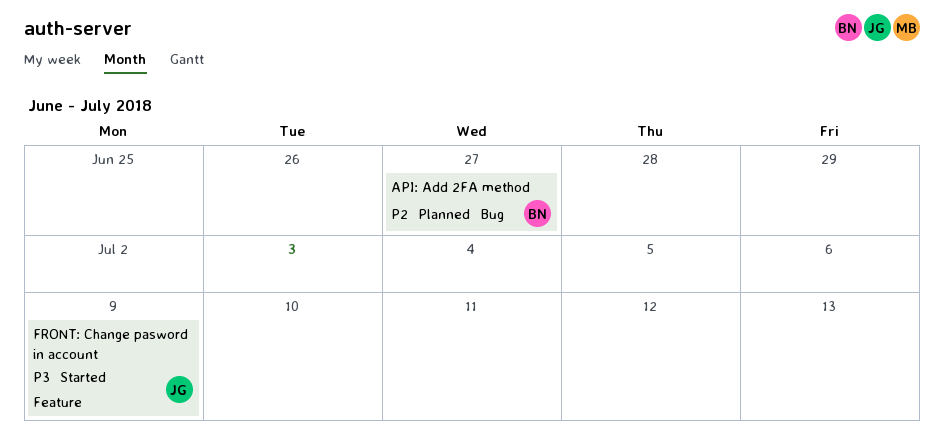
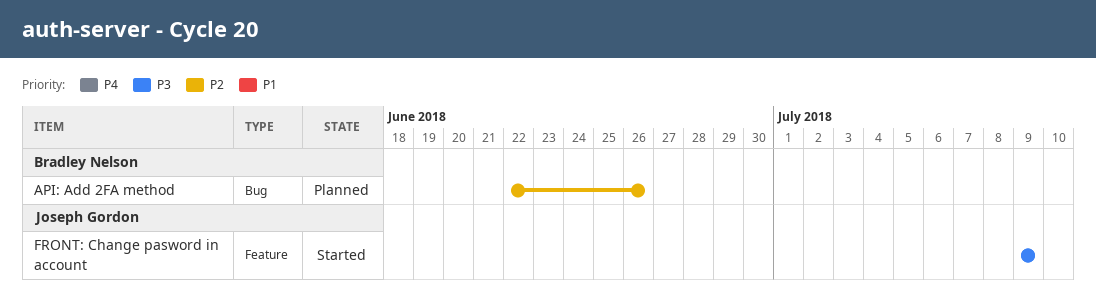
API: Add 2FA method, due: Jun 27 -> Jun 26

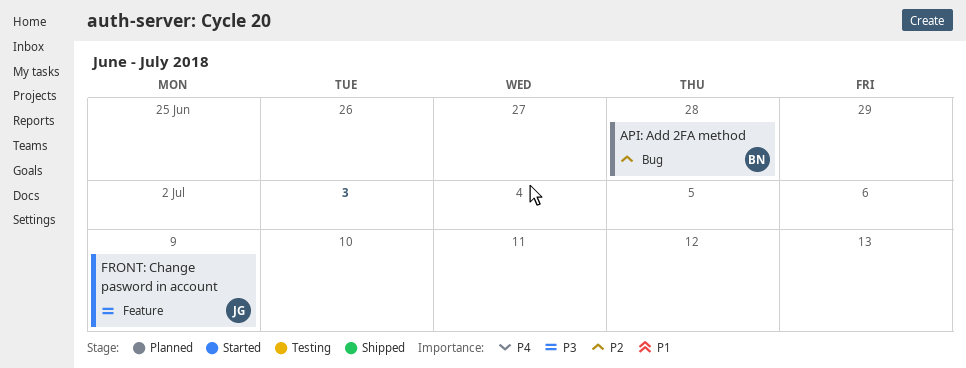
API: Add 2FA method, due: Jun 26 -> Jun 28

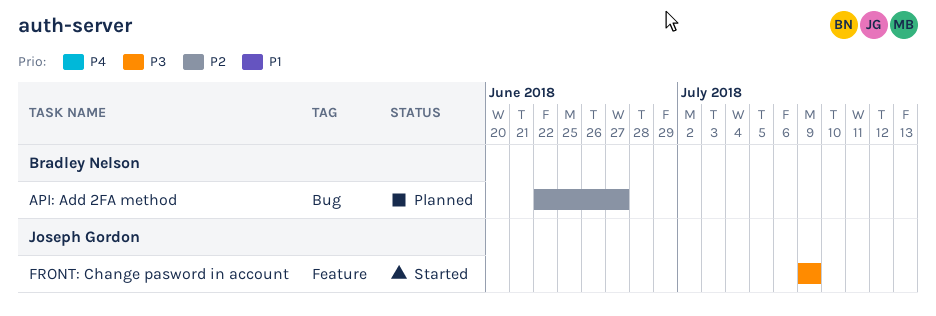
API: Add 2FA method, due: Jun 28 -> Jun 27

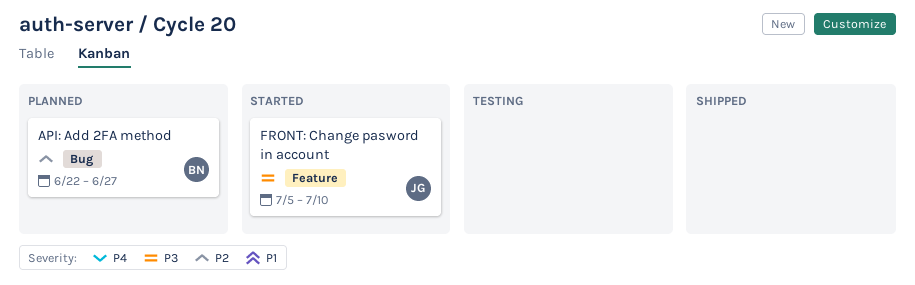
FRONT: Change pasword in account, start: Jul 9 -> Jul 5
FRONT: Change pasword in account, due: Jul 9 -> Jul 10

